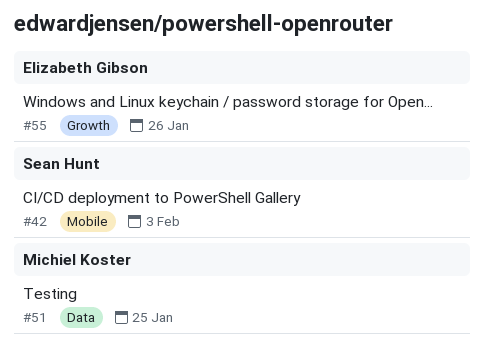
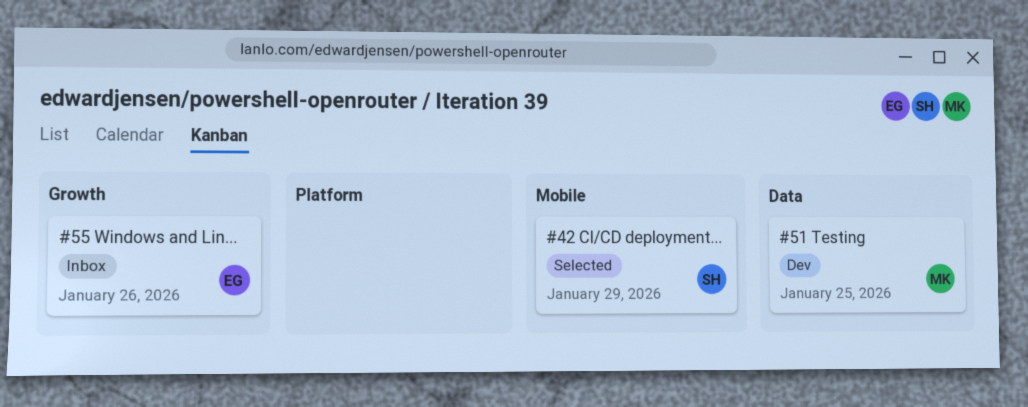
#42, due: Feb 3 -> Jan 29

